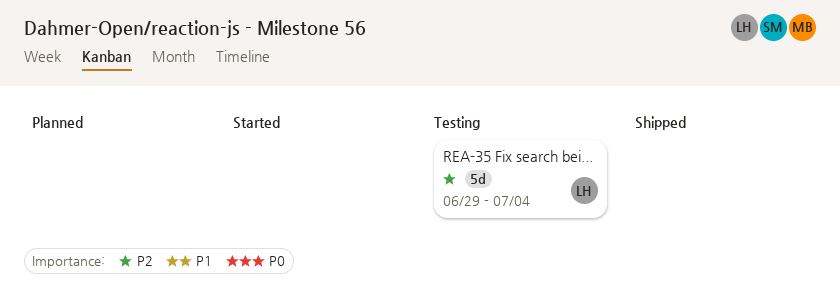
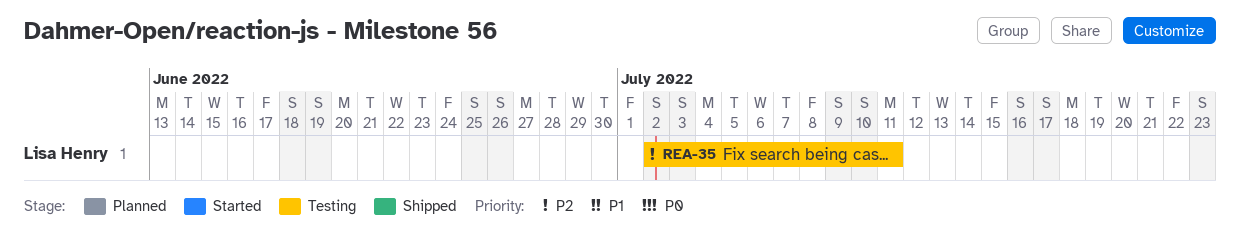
REA-35, start: Jun 29 -> Jul 2
REA-35, due: Jul 4 -> Jul 11

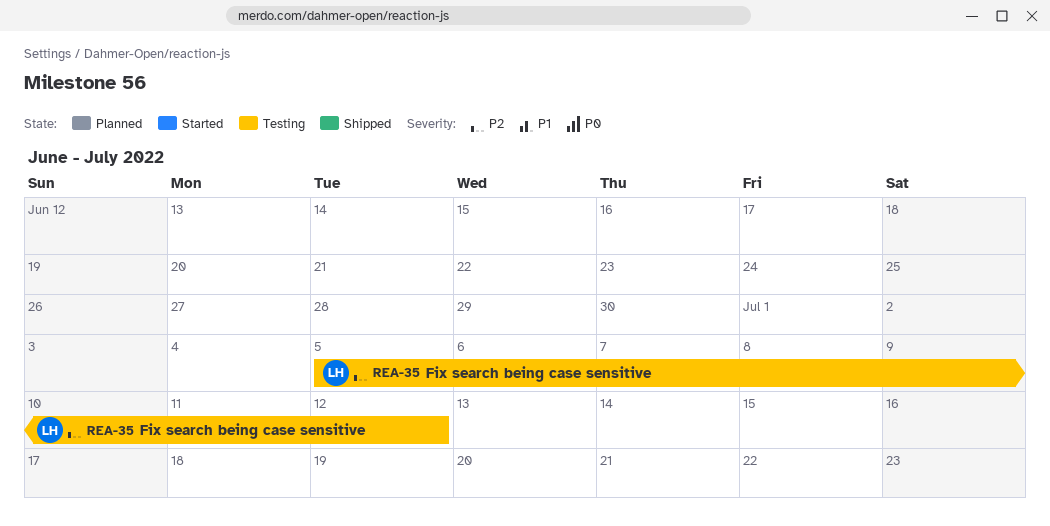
REA-35, start: Jul 2 -> Jul 5
REA-35, due: Jul 11 -> Jul 12

